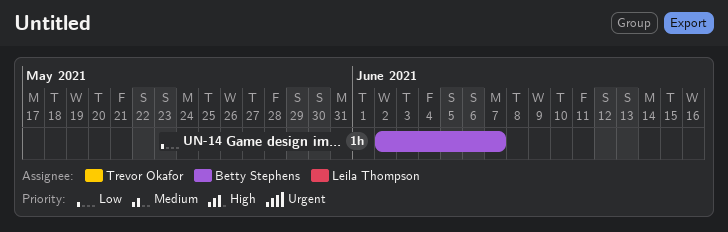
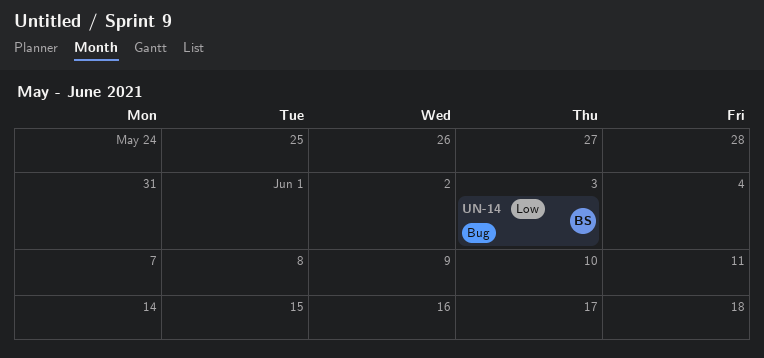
UN-14, due: Jun 7 -> Jun 3

